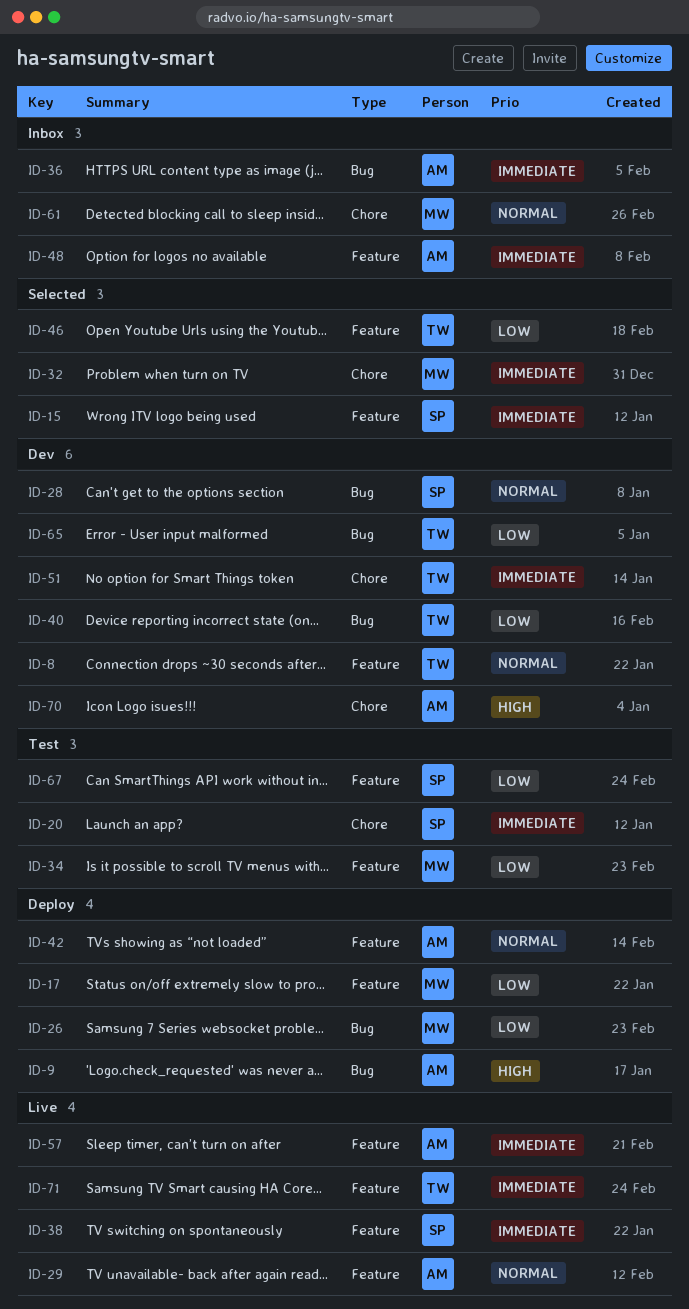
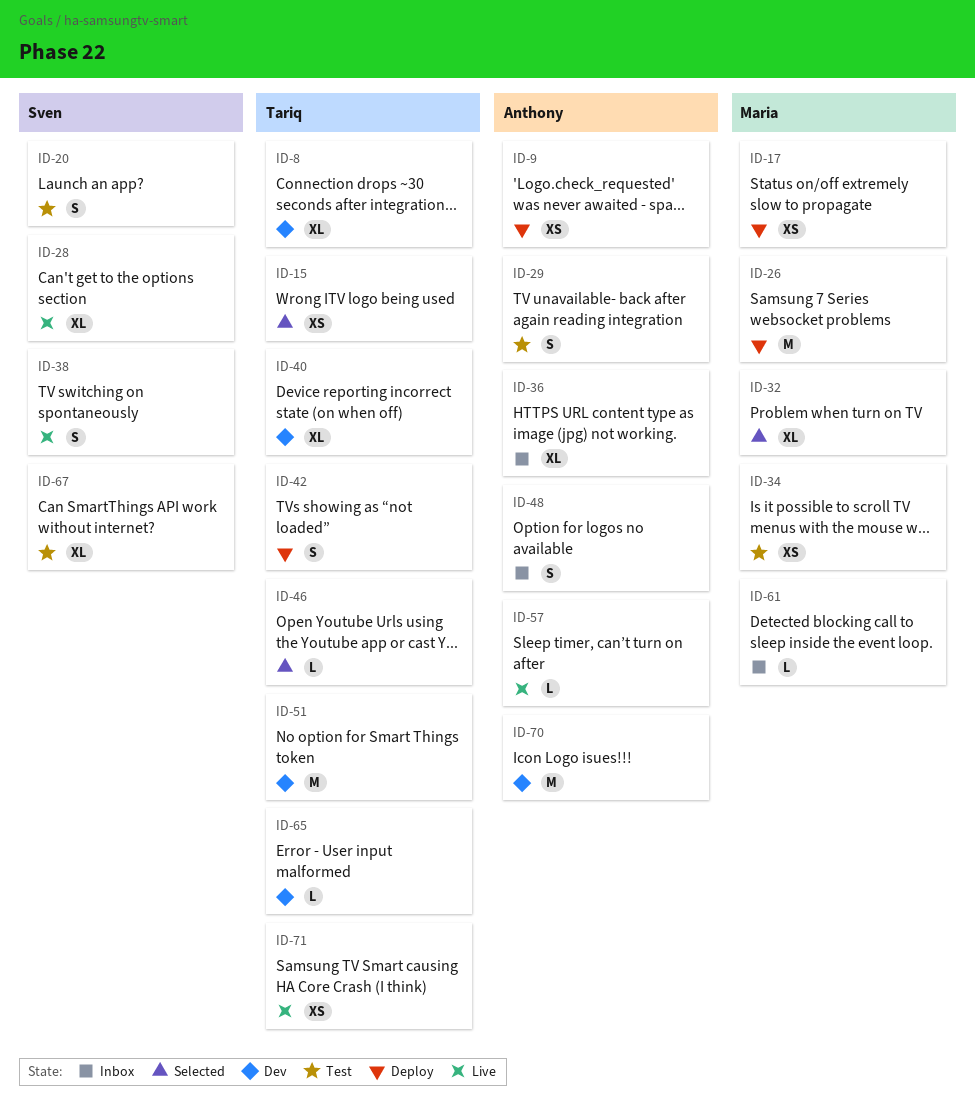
ID-15, owner: Sven -> Tariq
ID-28, status: Dev -> Live
ID-29, status: Live -> Test
ID-42, owner: Anthony -> Tariq

